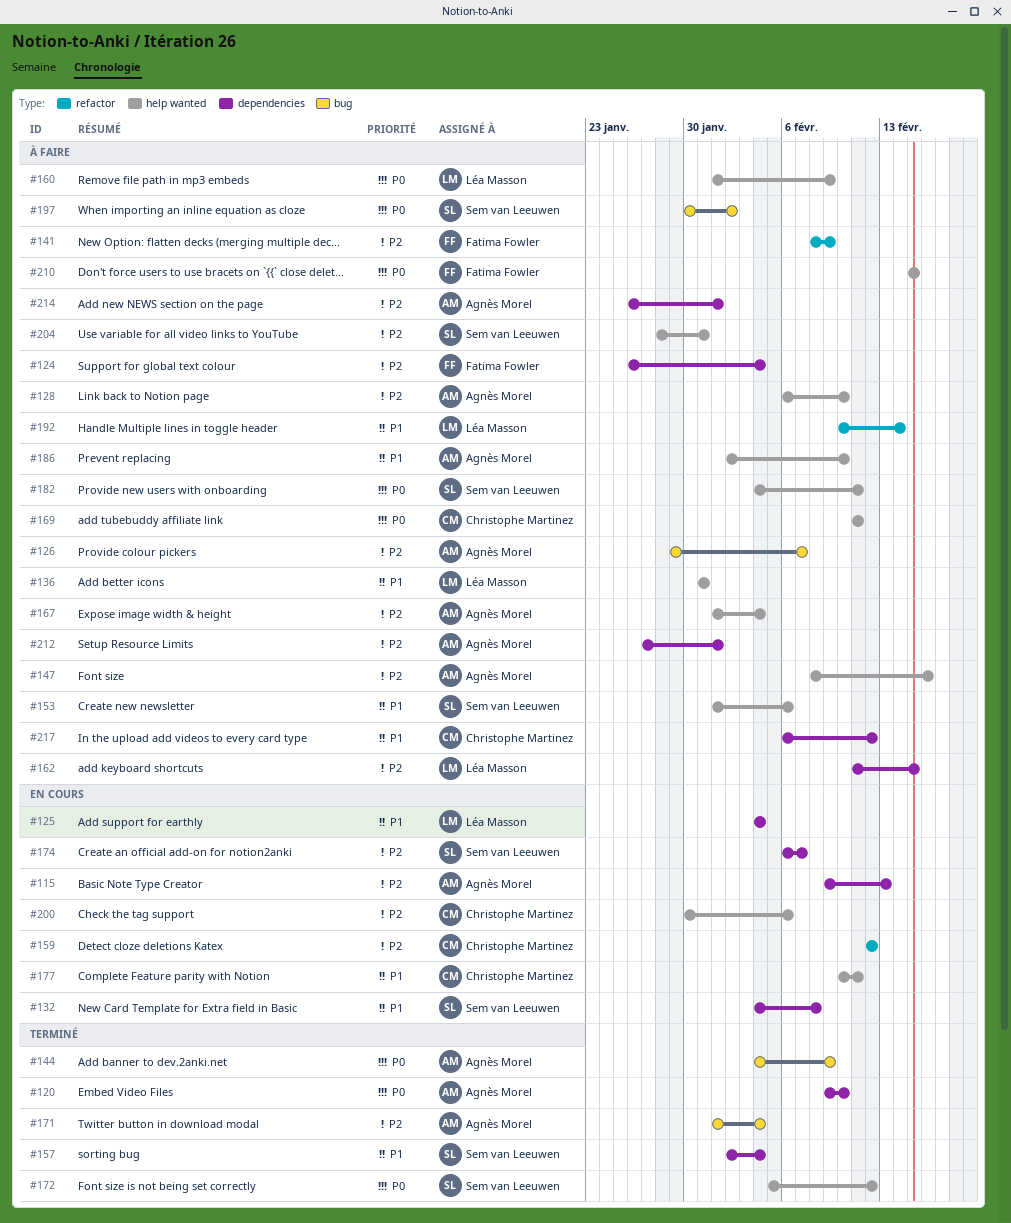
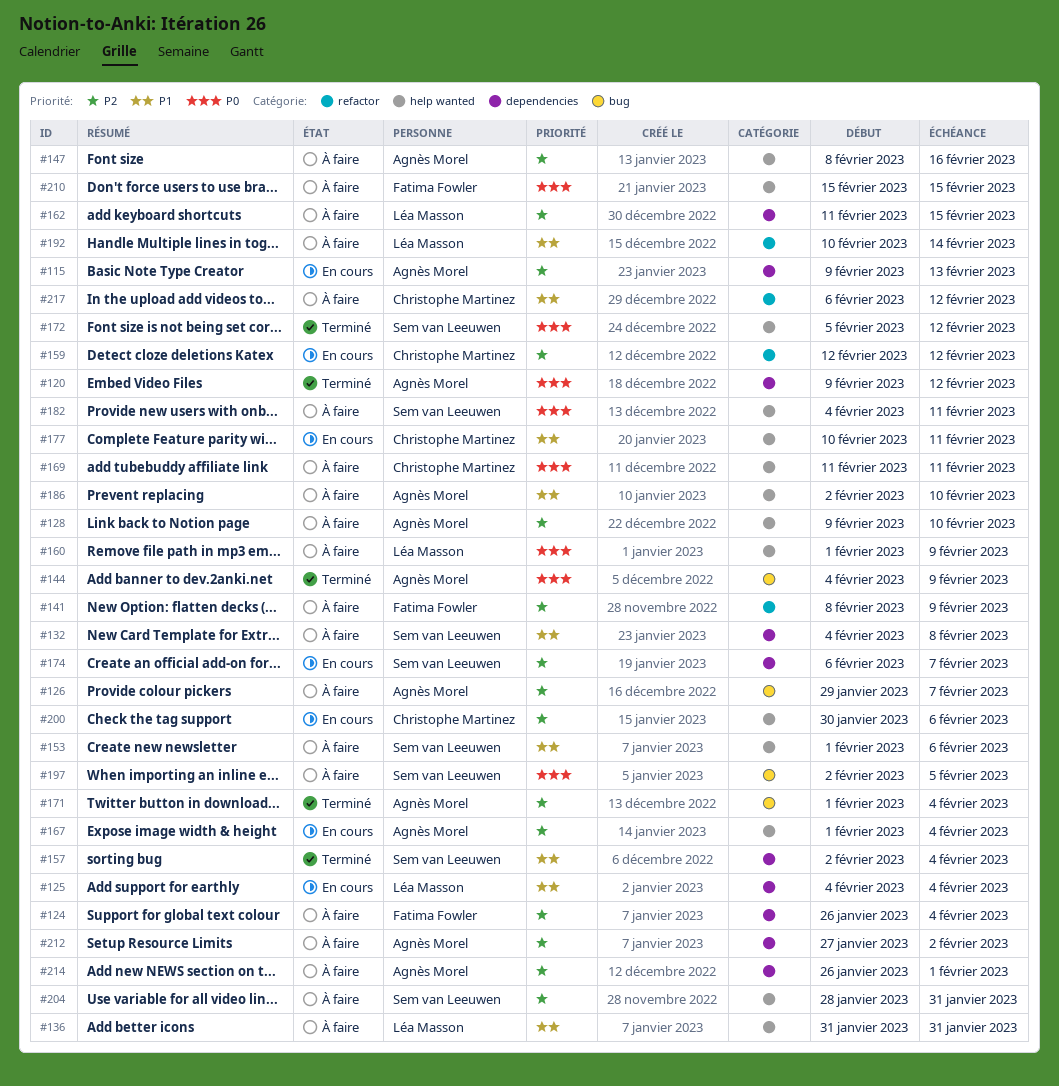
#120, due: Feb 10 -> Feb 12
#128, start: Feb 6 -> Feb 9
#132, status: En cours -> À faire
#167, status: À faire -> En cours
#197, start: Jan 30 -> Feb 2
#197, due: Feb 2 -> Feb 5
#212, due: Feb 1 -> Feb 2
#217, label: dependencies -> refactor

